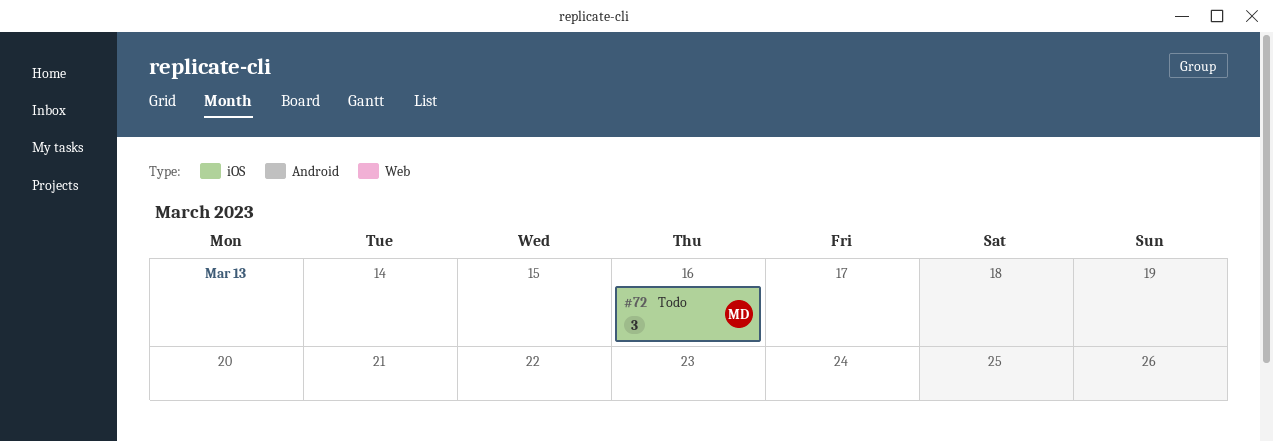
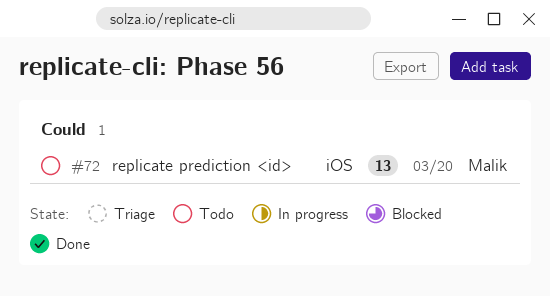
#72, estimate: 3 -> 13
#72, due: Mar 16 -> Mar 20

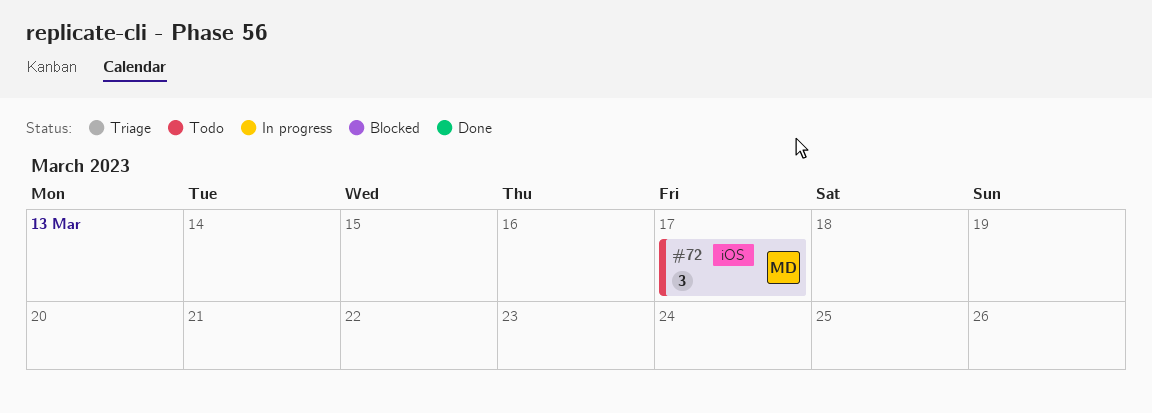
#72, estimate: 13 -> 3
#72, due: Mar 20 -> Mar 17

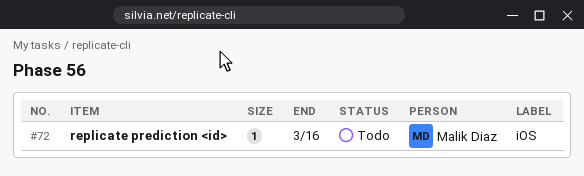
#72, estimate: 3 -> 1
#72, due: Mar 17 -> Mar 16

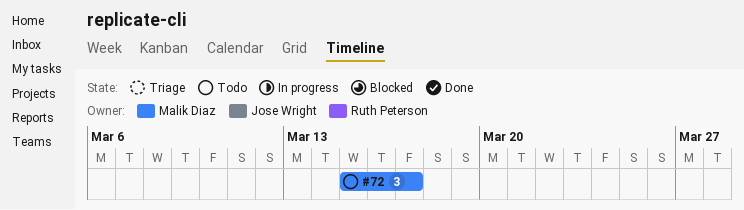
#72, estimate: 1 -> 3
#72, due: Mar 16 -> Mar 17

